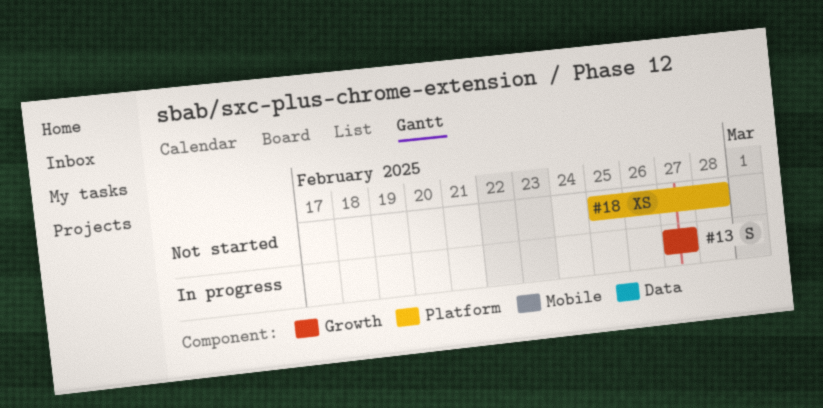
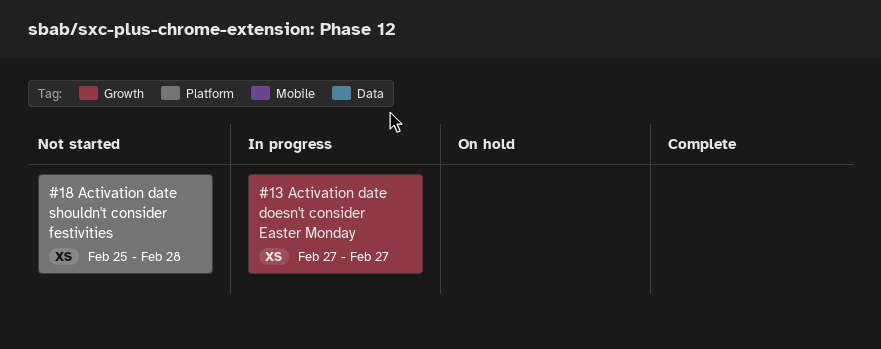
#13, estimate: S -> XS

